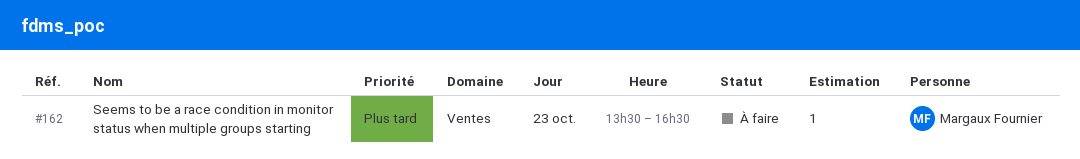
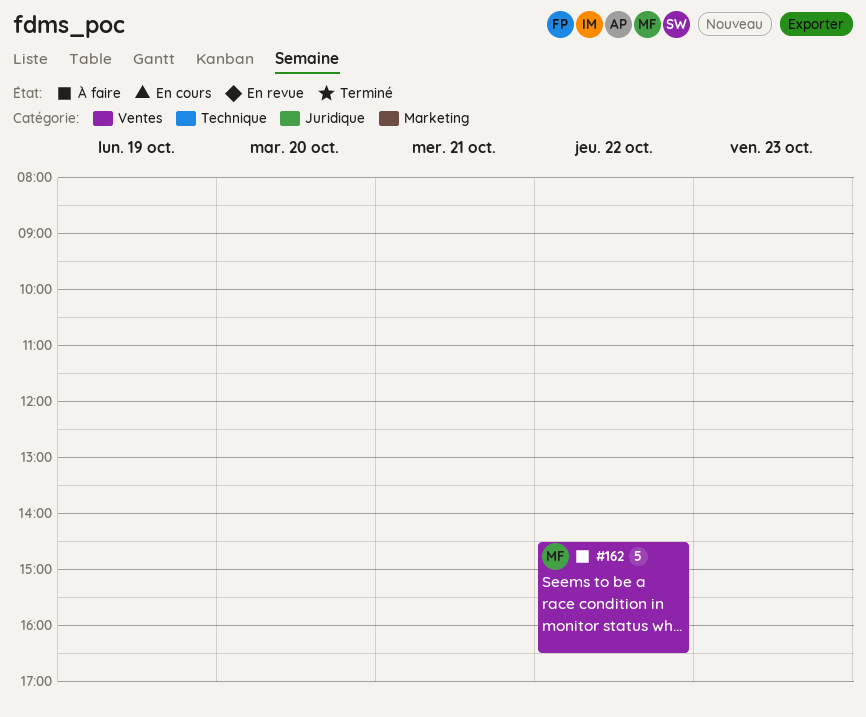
#162, estimate: 1 -> 5
#162, day: Oct 23 -> Oct 22
#162, begins: 13:30 -> 14:30

